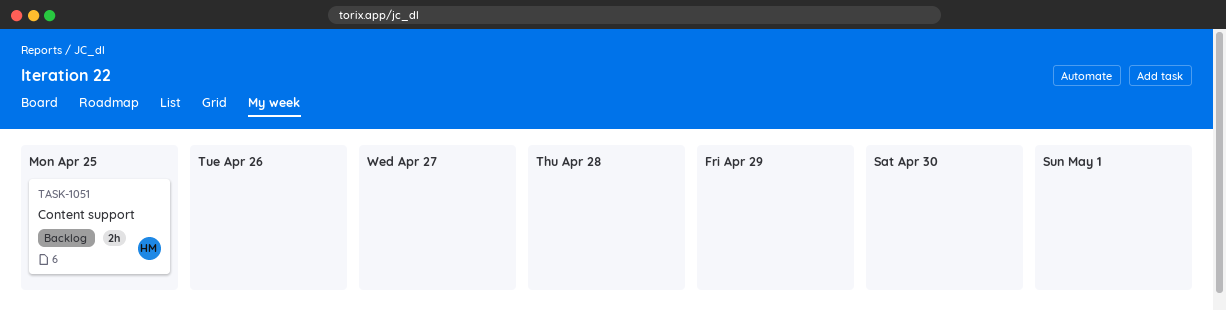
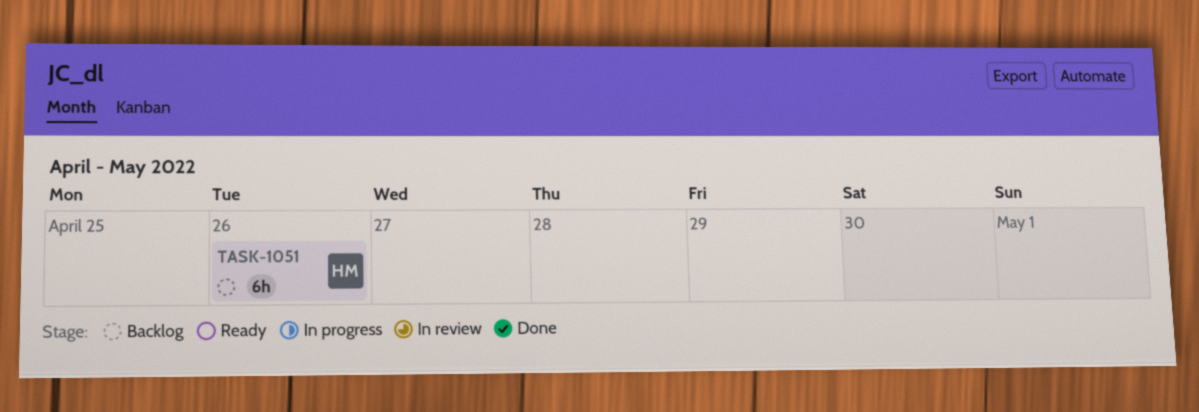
TASK-1051, estimate: 2h -> 6h
TASK-1051, due: Apr 25 -> Apr 26

